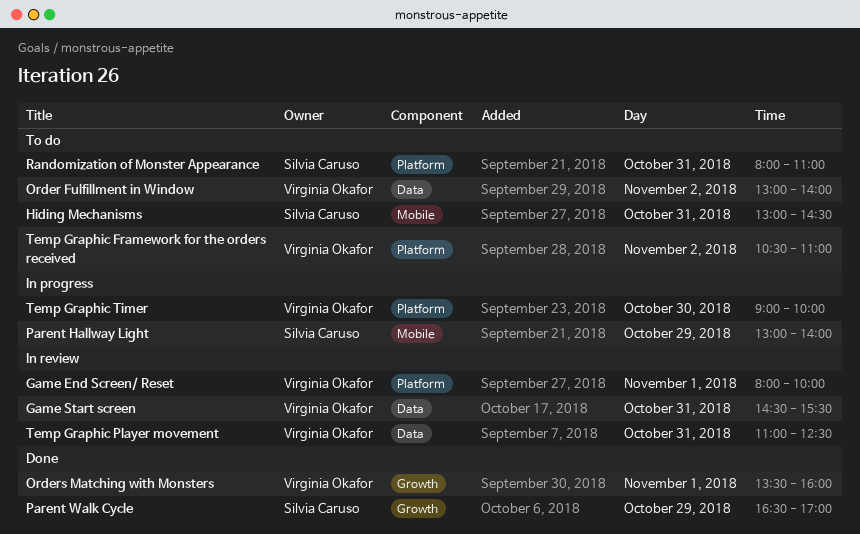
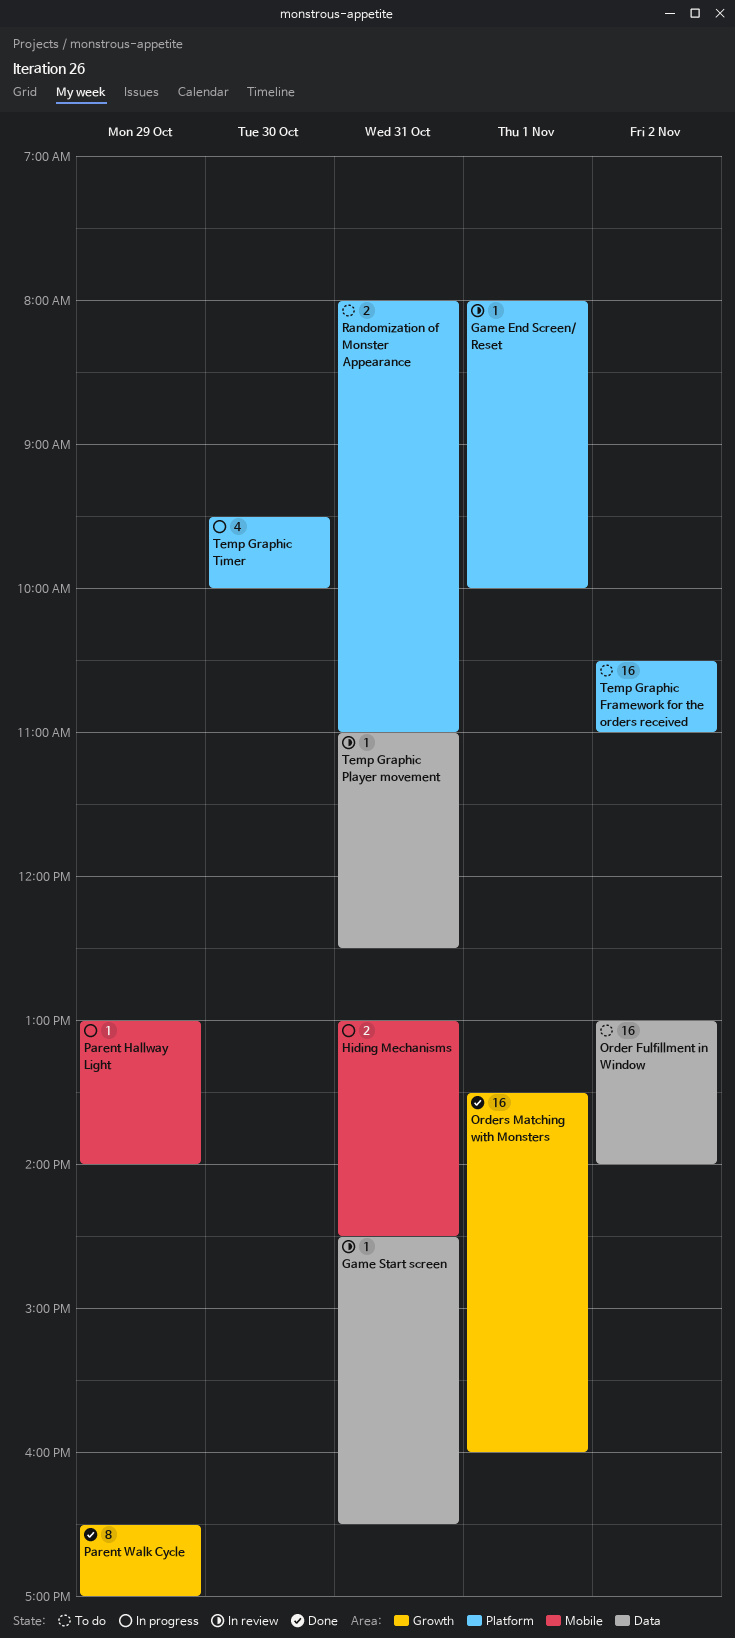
Game Start screen, ends: 15:30 -> 16:30
Hiding Mechanisms, status: To do -> In progress
Temp Graphic Timer, begins: 09:00 -> 09:30

